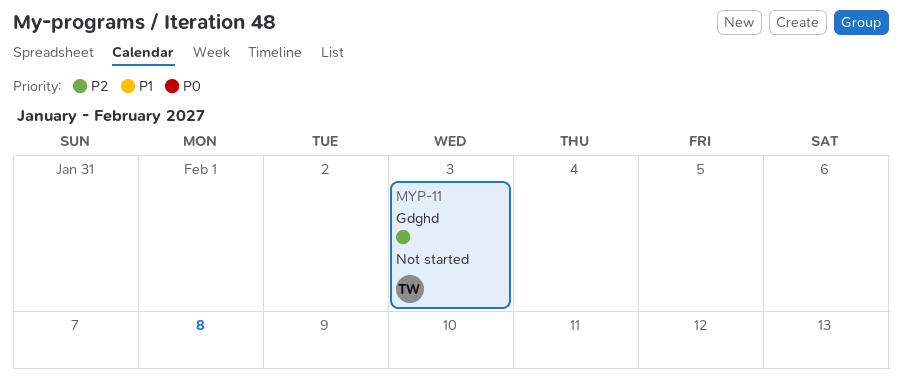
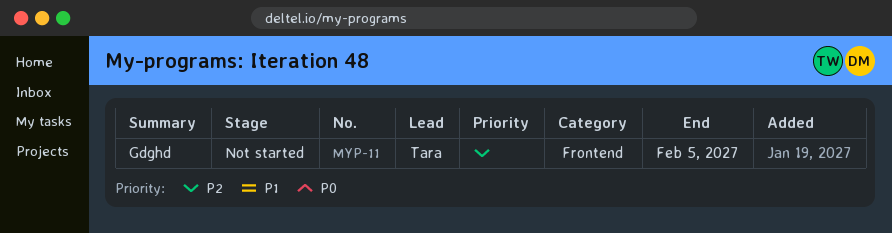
MYP-11, due: Feb 3 -> Feb 5

